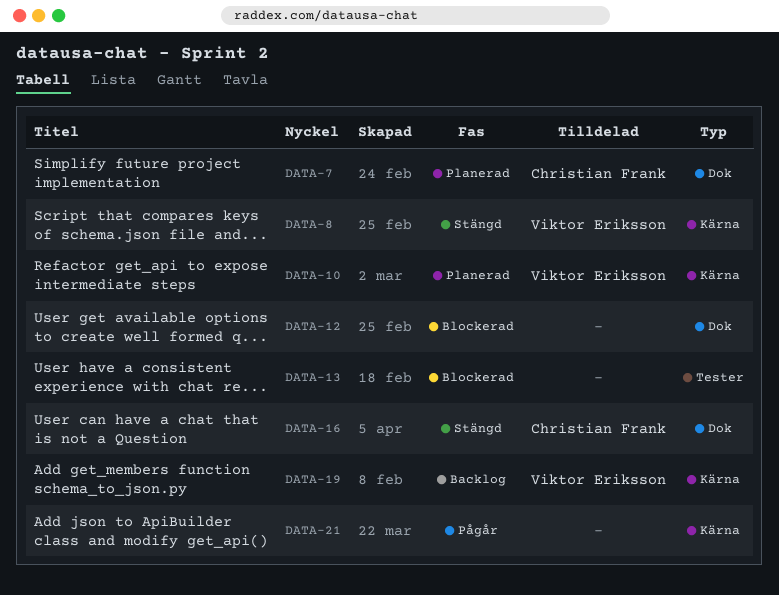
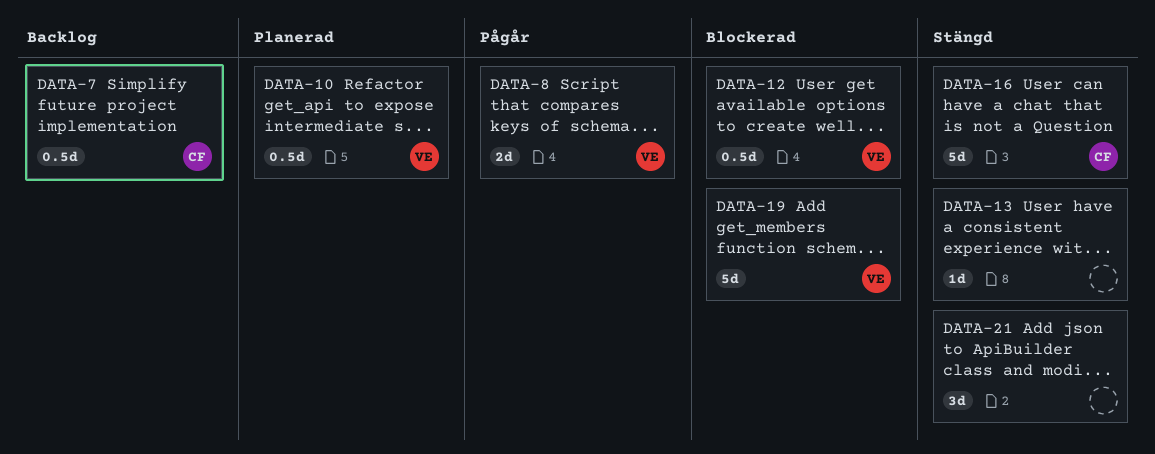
DATA-7, status: Planerad -> Backlog
DATA-8, status: Stängd -> Pågår
DATA-12, owner: none -> Viktor Eriksson
DATA-13, status: Blockerad -> Stängd
DATA-19, status: Backlog -> Blockerad
DATA-21, status: Pågår -> Stängd

